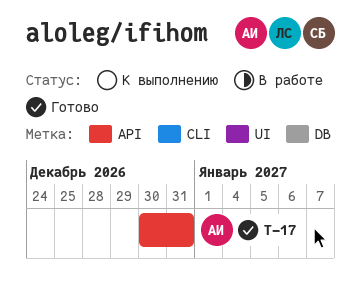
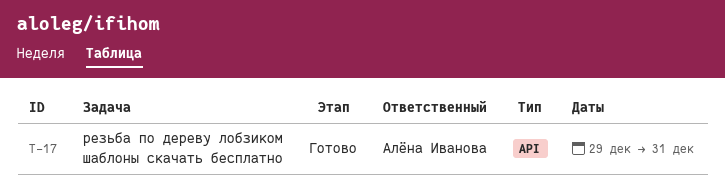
T-17, start: Dec 30 -> Dec 29

